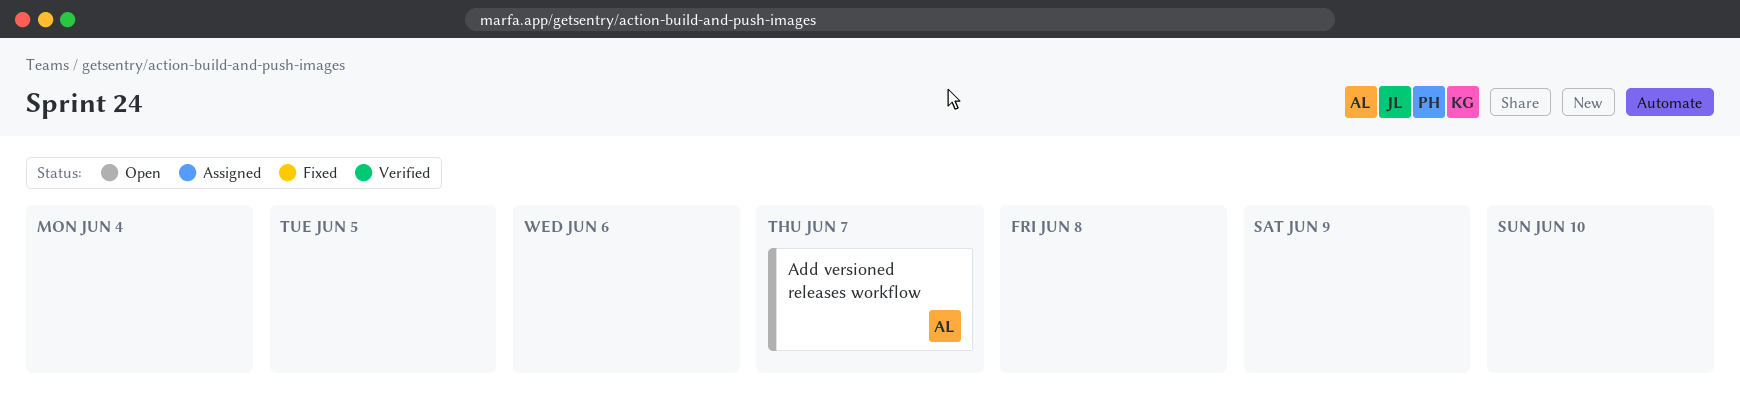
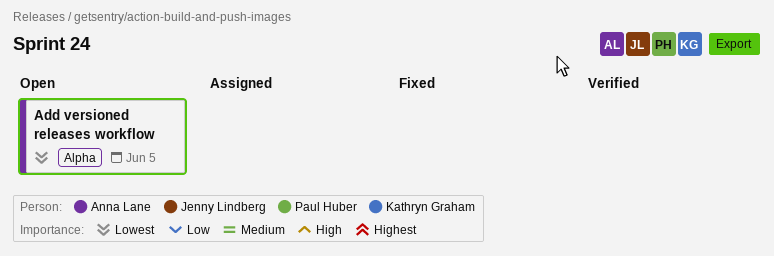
Add versioned releases workflow, due: Jun 7 -> Jun 5

